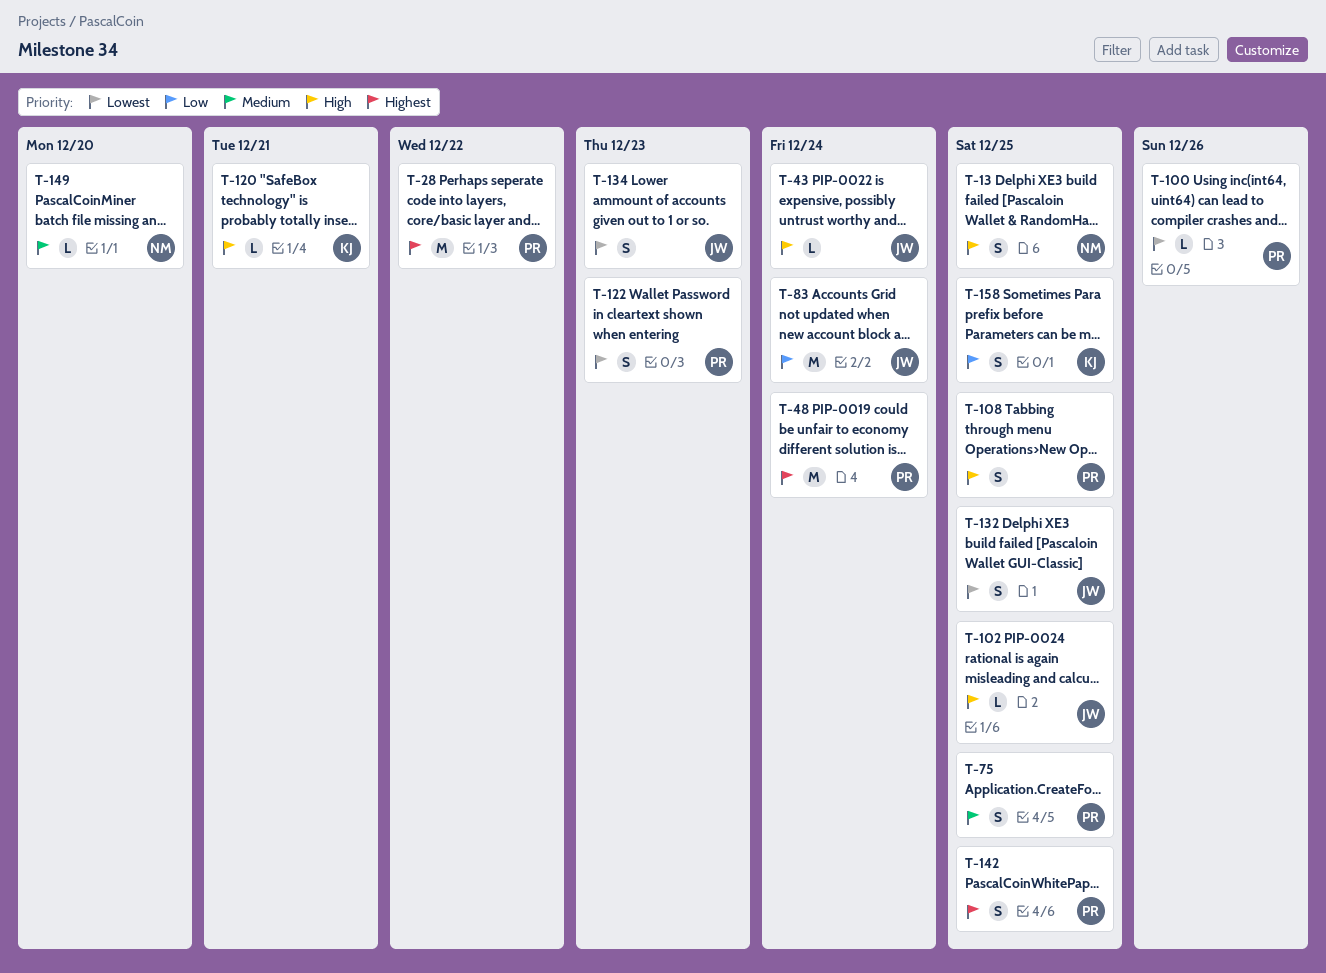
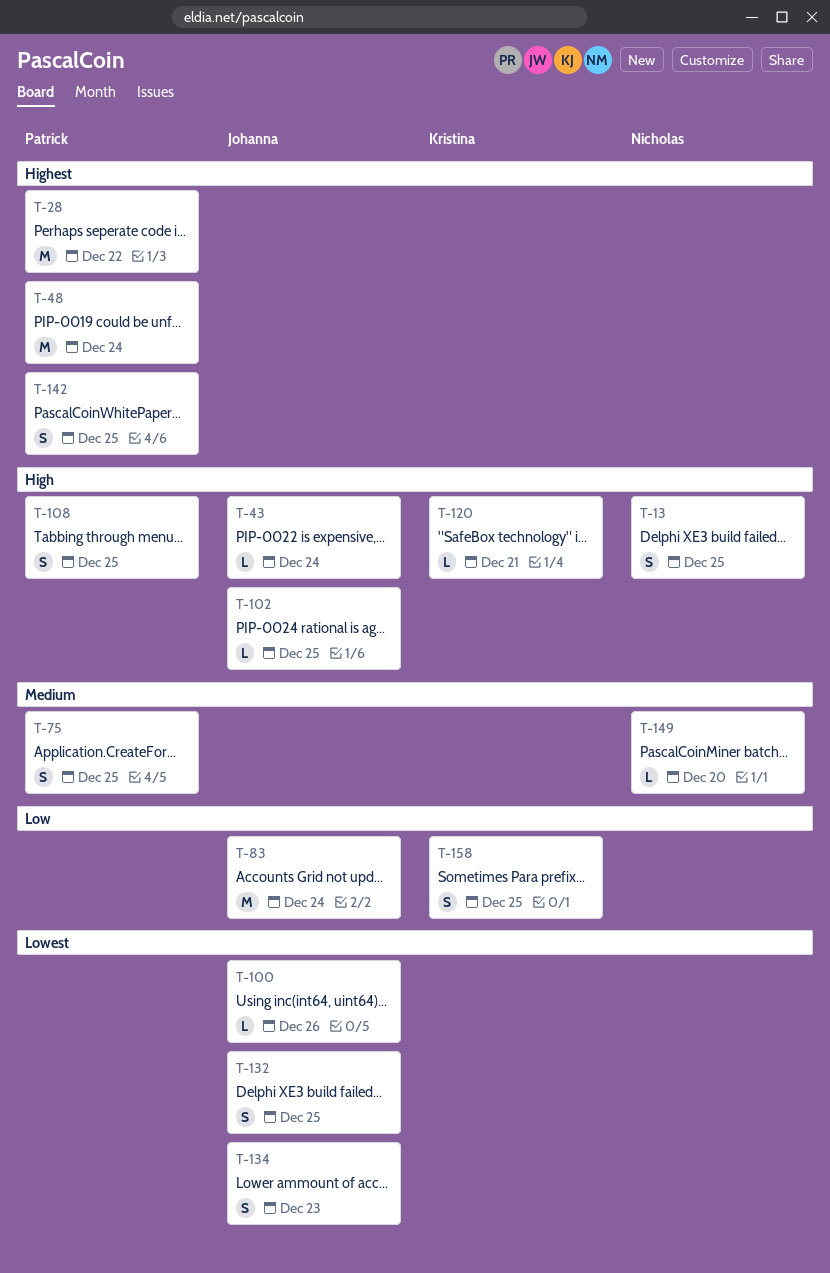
T-100, owner: Patrick -> Johanna
T-122: present -> none

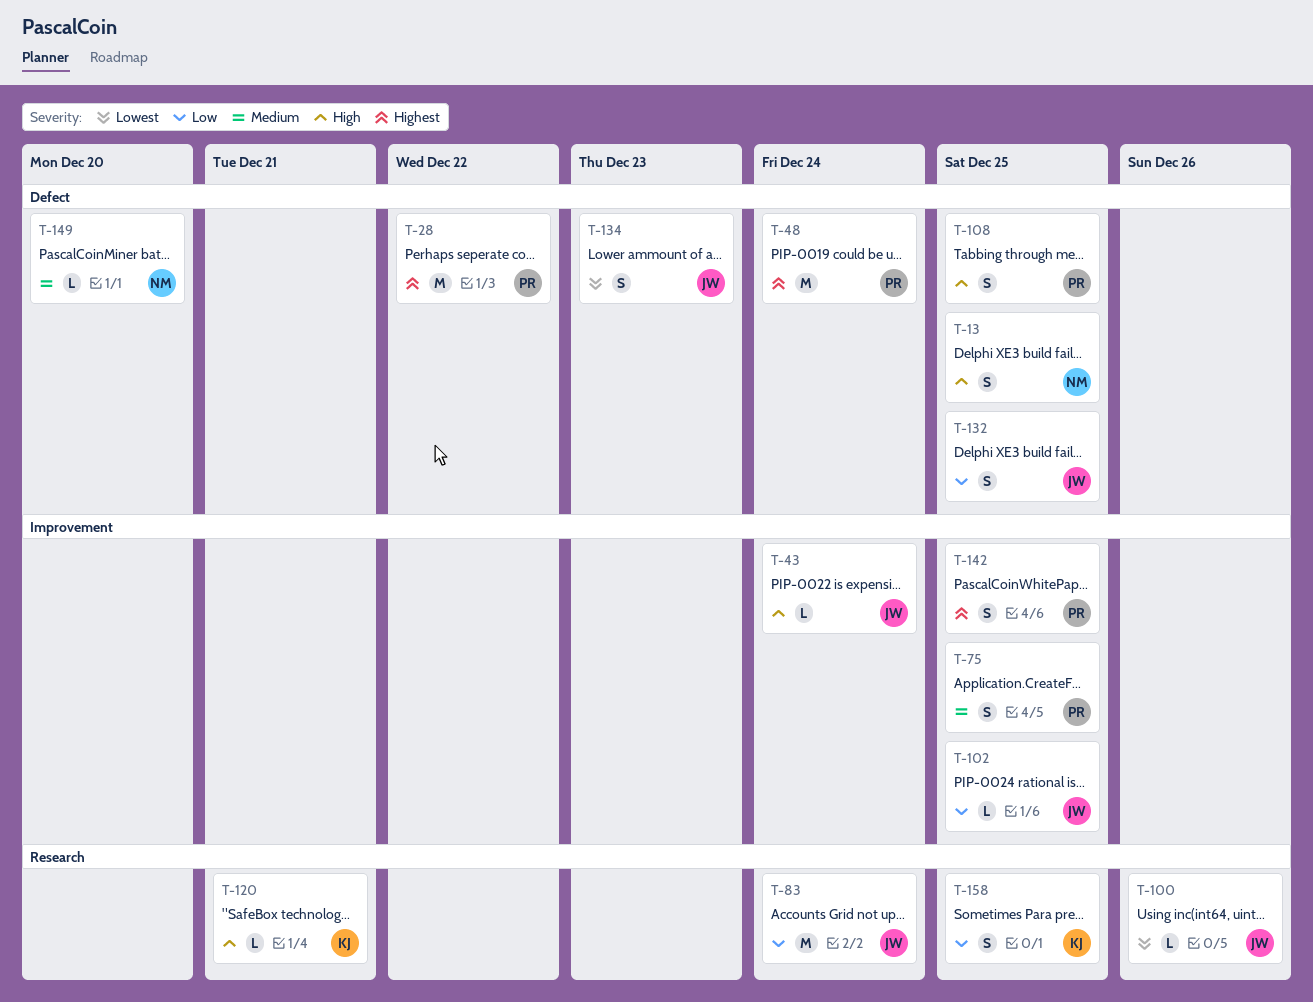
T-102, priority: High -> Low
T-132, priority: Lowest -> Low

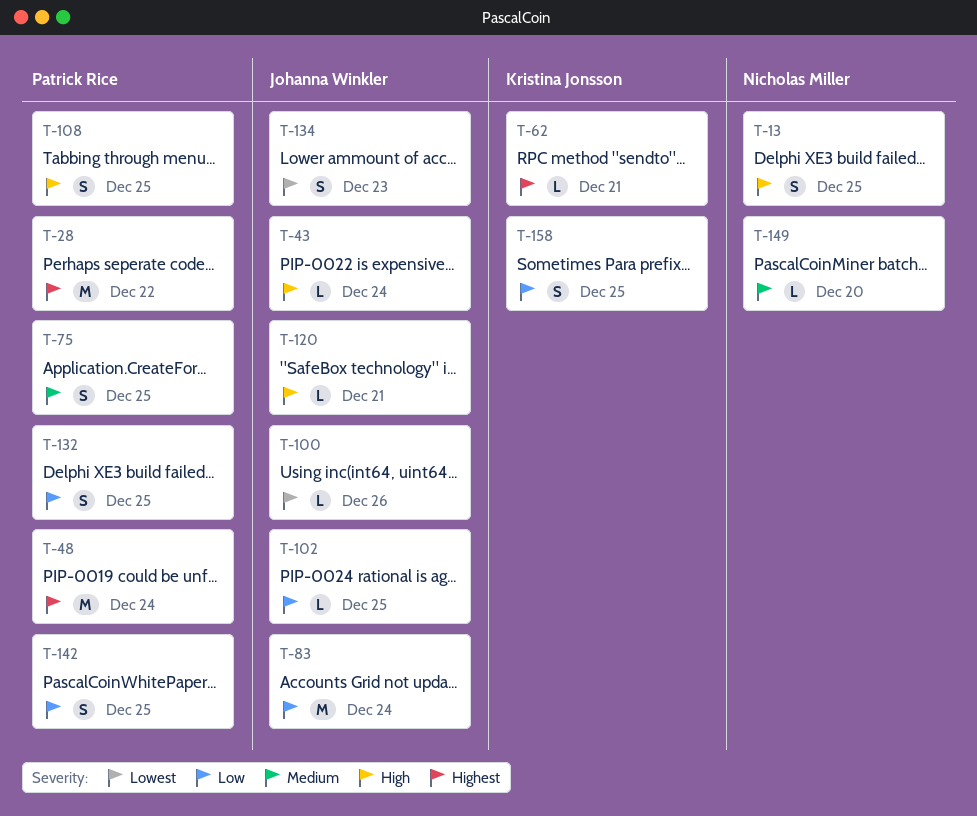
T-62: none -> present
T-120, owner: Kristina Jonsson -> Johanna Winkler
T-132, owner: Johanna Winkler -> Patrick Rice
T-142, priority: Highest -> Low

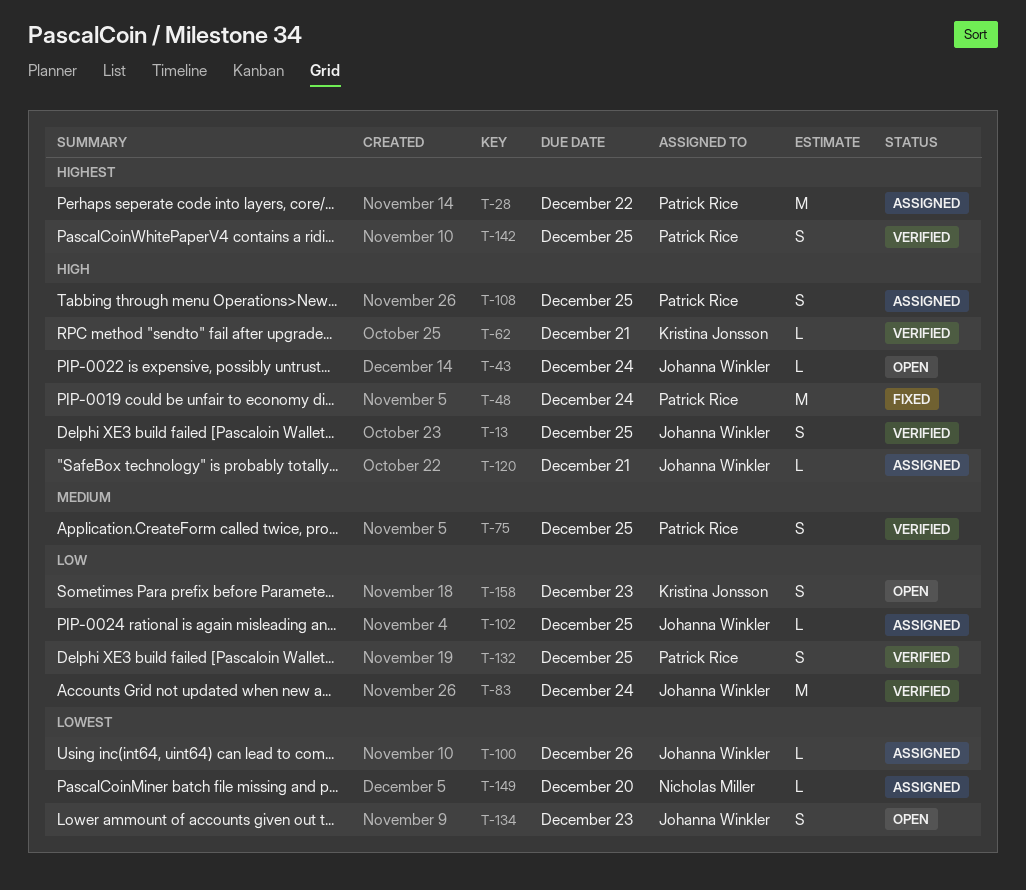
T-13, owner: Nicholas Miller -> Johanna Winkler
T-48, priority: Highest -> High
T-62, priority: Highest -> High
T-142, priority: Low -> Highest
T-149, priority: Medium -> Lowest
T-158, due: Dec 25 -> Dec 23

